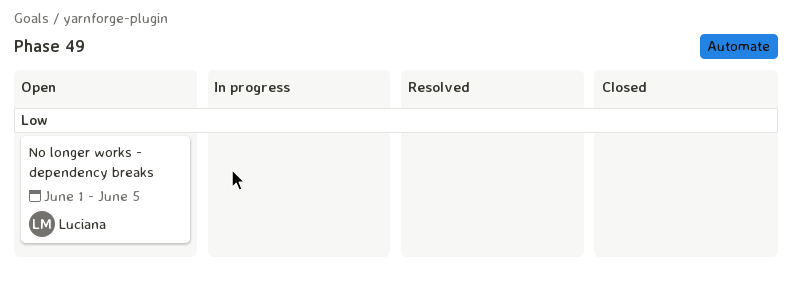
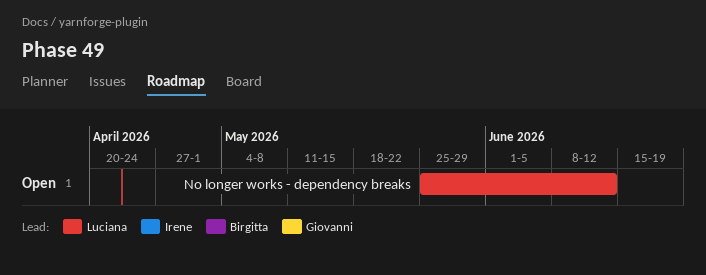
No longer works - dependency breaks, start: Jun 1 -> May 25
No longer works - dependency breaks, due: Jun 5 -> Jun 12

